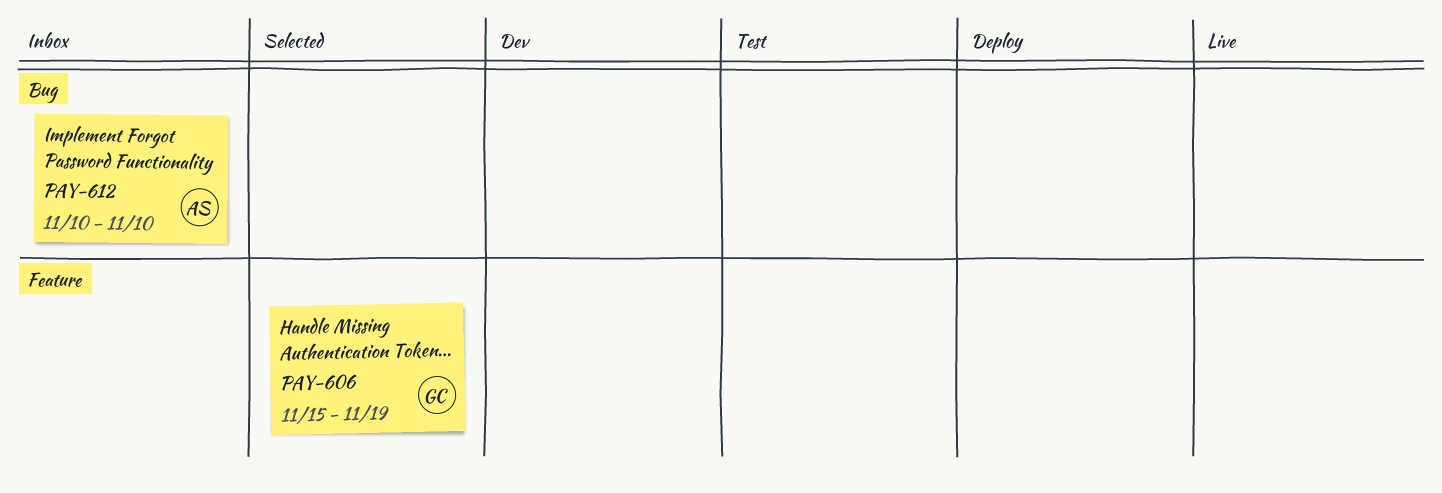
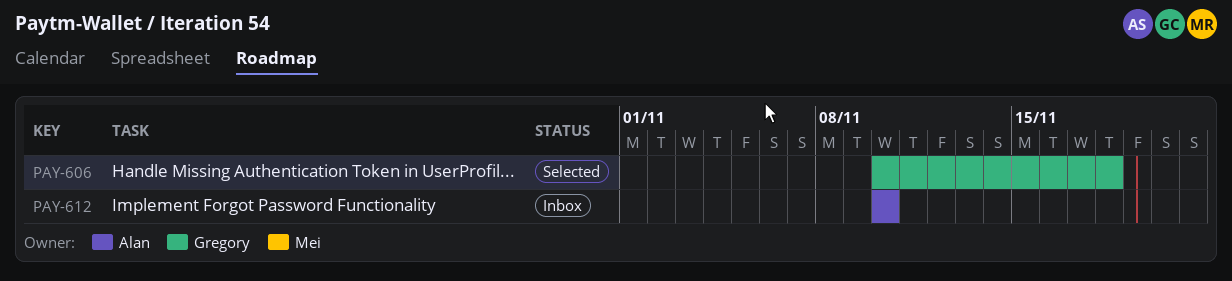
PAY-606, start: Nov 15 -> Nov 10
PAY-606, due: Nov 19 -> Nov 18

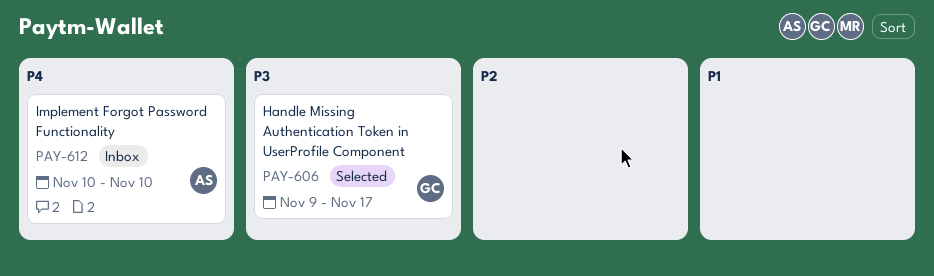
PAY-606, start: Nov 10 -> Nov 9
PAY-606, due: Nov 18 -> Nov 17

